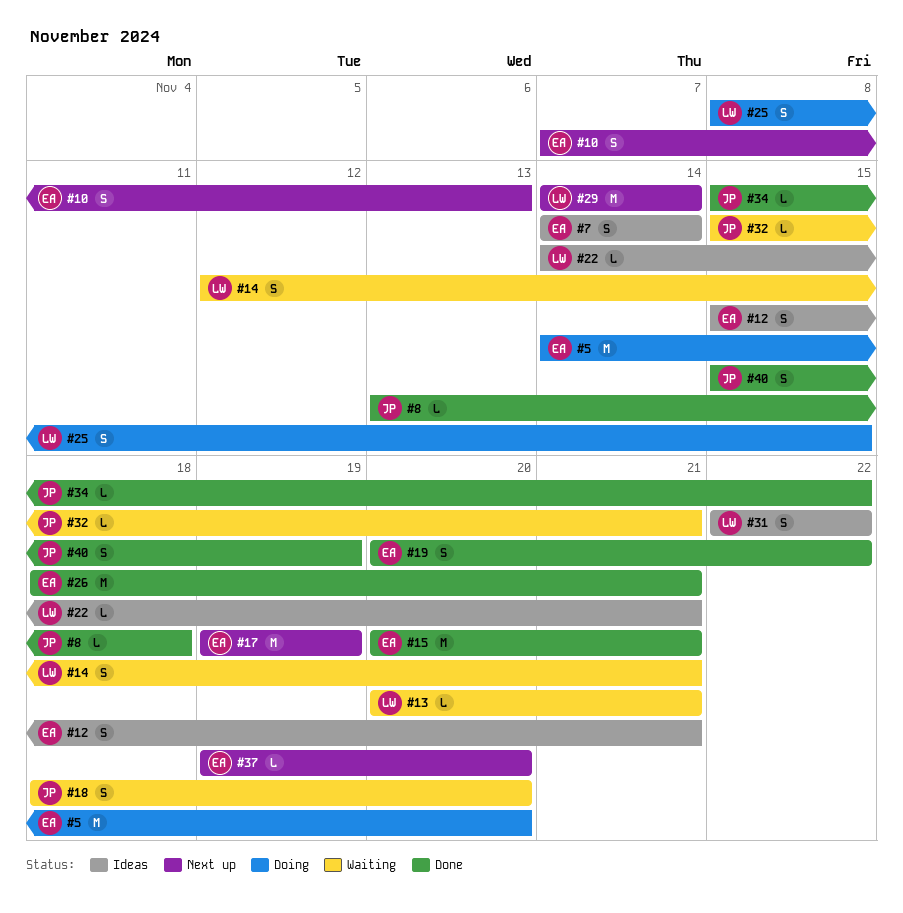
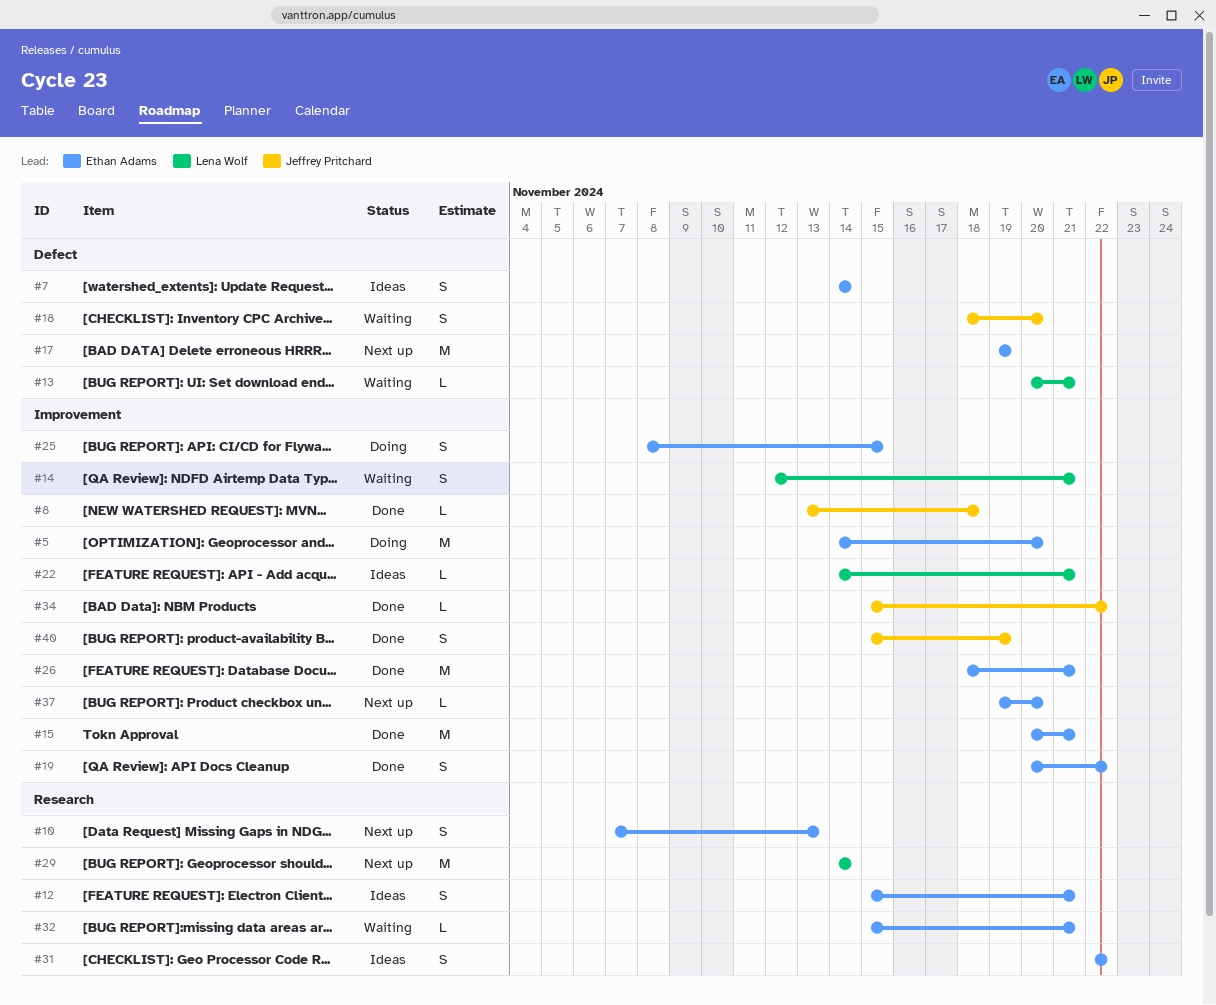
#25, owner: Lena Wolf -> Ethan Adams
#31, owner: Lena Wolf -> Ethan Adams
#32, owner: Jeffrey Pritchard -> Ethan Adams

